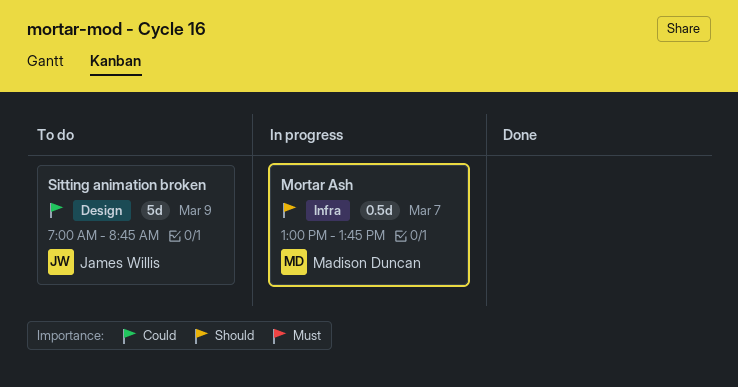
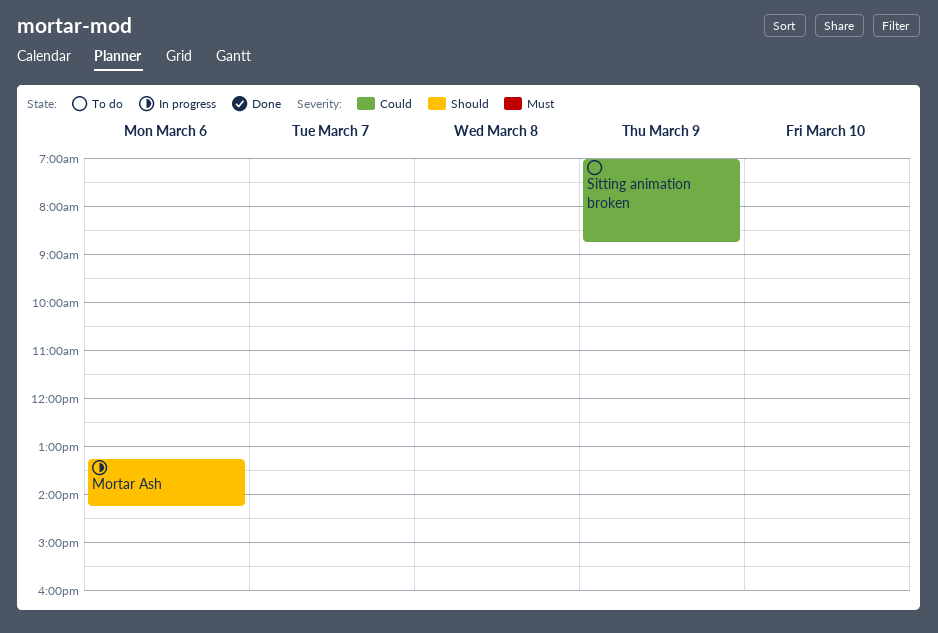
Mortar Ash, day: Mar 7 -> Mar 6
Mortar Ash, begins: 13:00 -> 13:15
Mortar Ash, ends: 13:45 -> 14:15

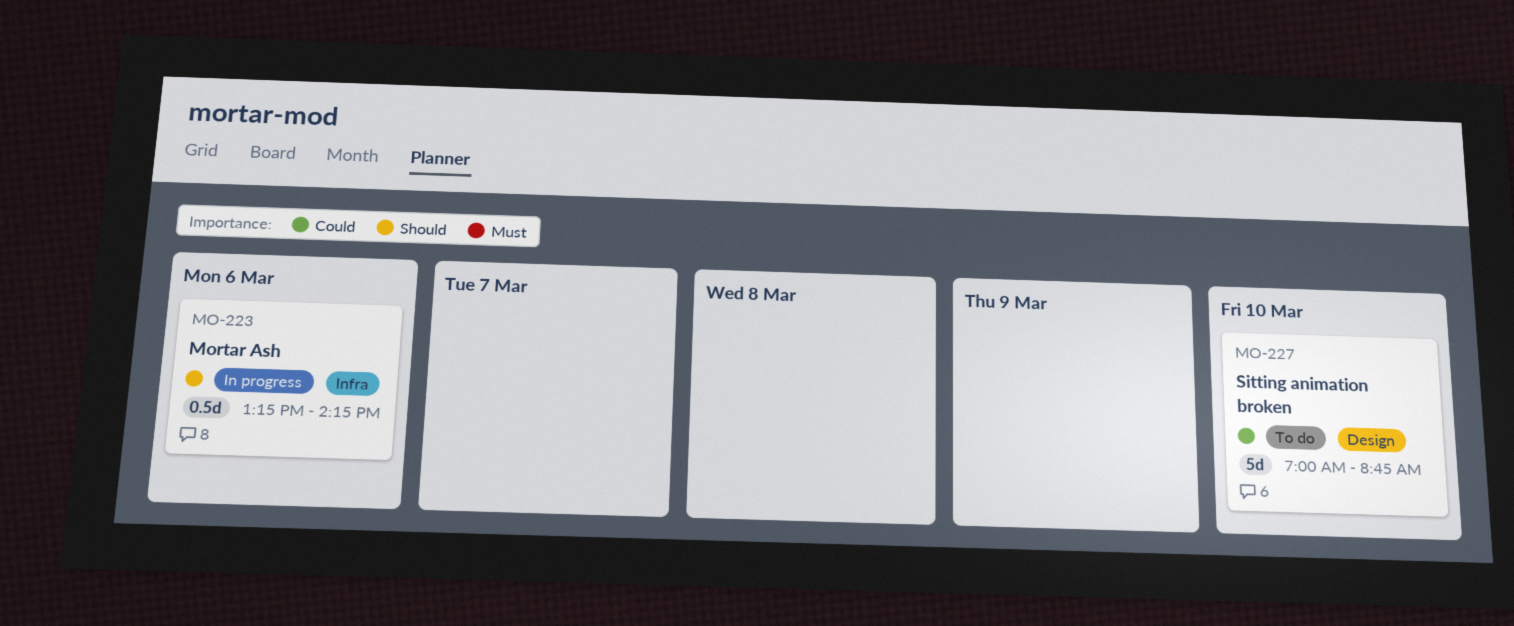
Sitting animation broken, day: Mar 9 -> Mar 10

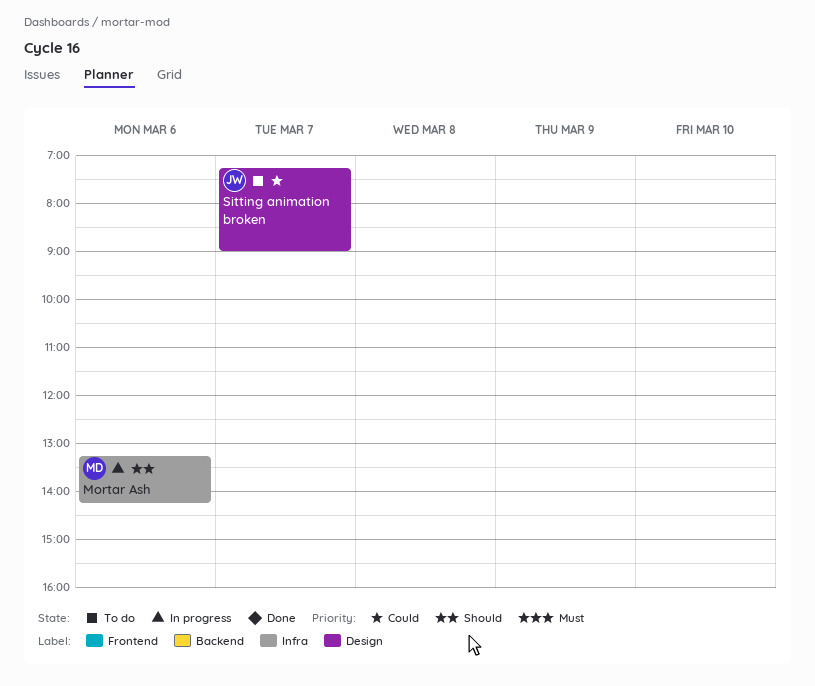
Sitting animation broken, day: Mar 10 -> Mar 7
Sitting animation broken, begins: 07:00 -> 07:15
Sitting animation broken, ends: 08:45 -> 09:00

